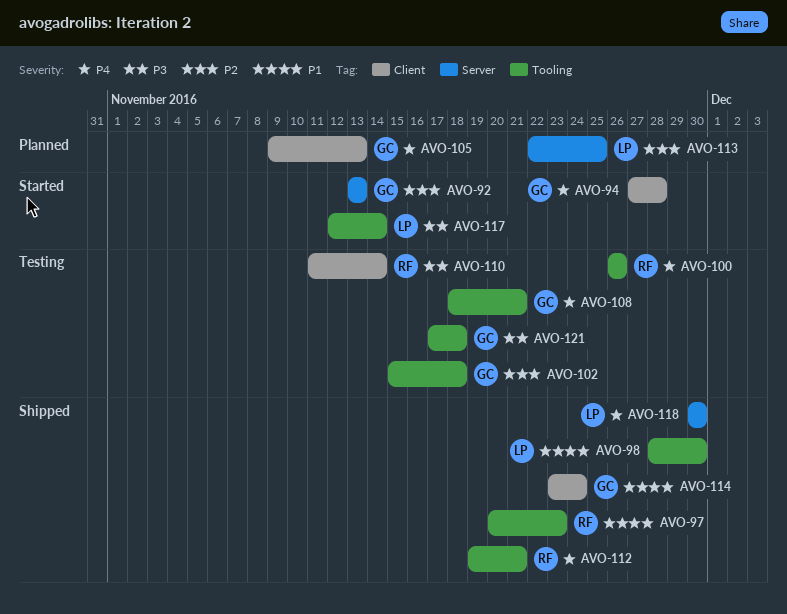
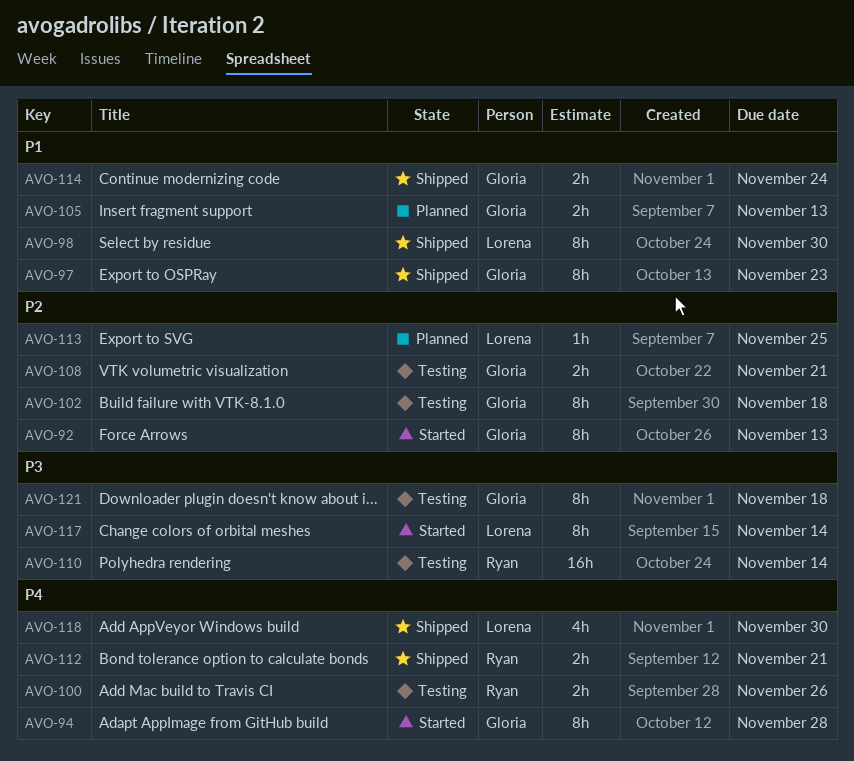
AVO-97, owner: Ryan -> Gloria
AVO-105, priority: P4 -> P1
AVO-108, priority: P4 -> P2

